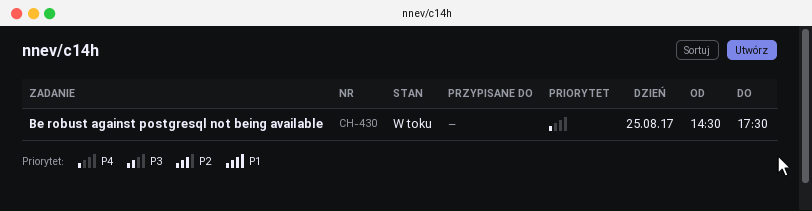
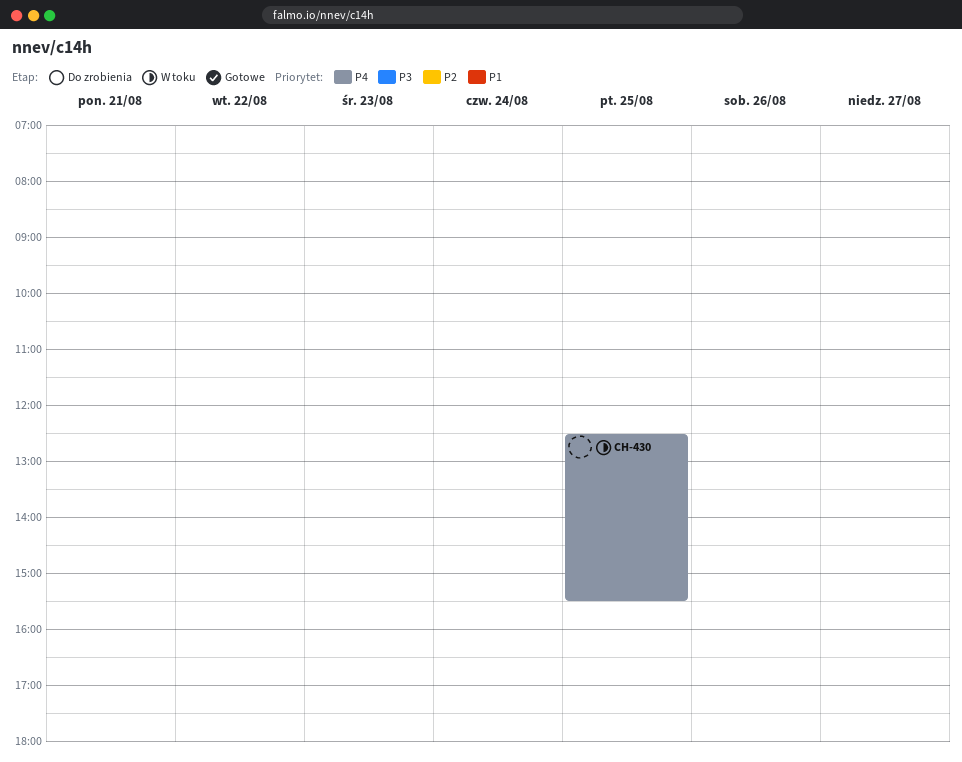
CH-430, begins: 14:30 -> 12:30
CH-430, ends: 17:30 -> 15:30

